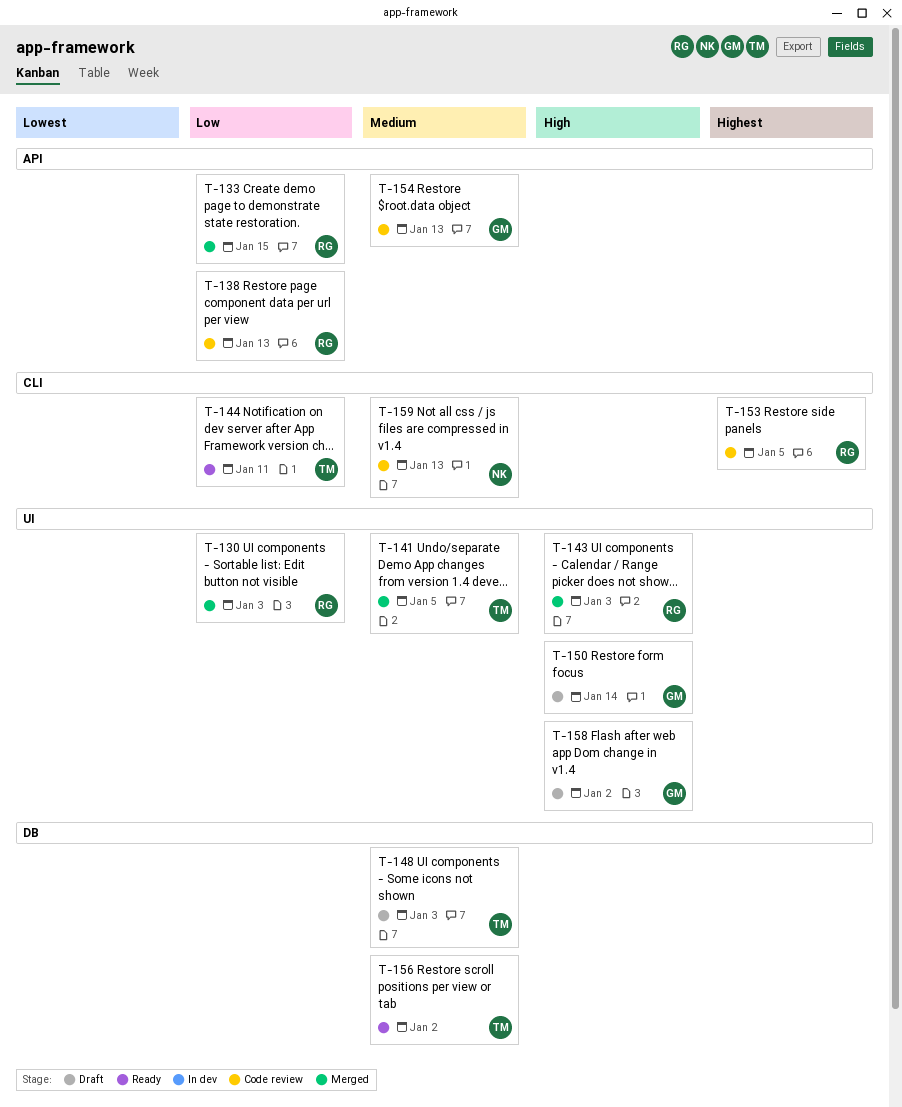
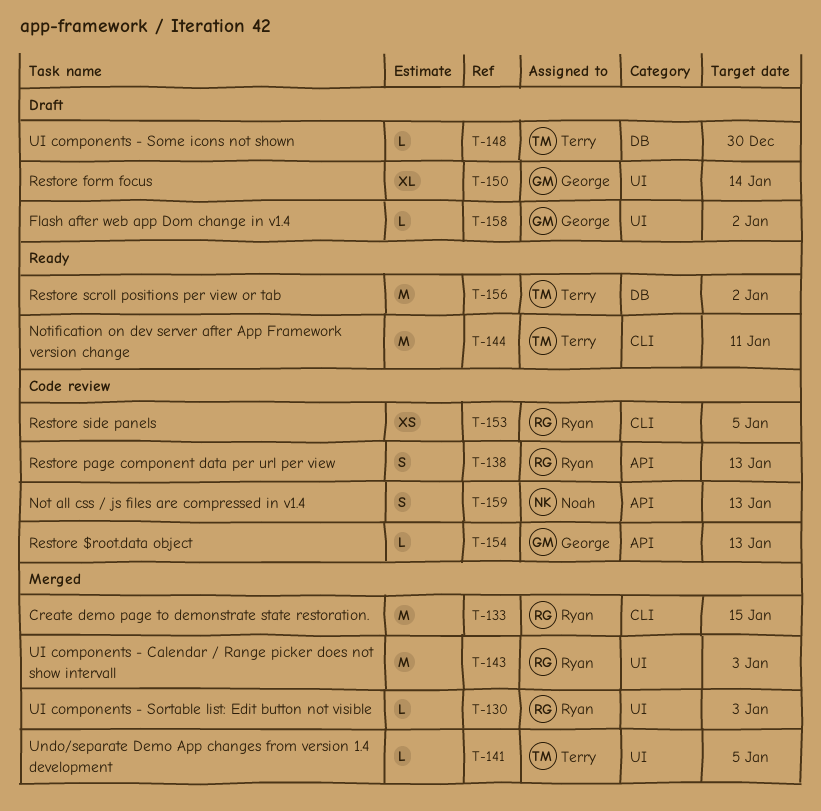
T-133, label: API -> CLI
T-148, due: Jan 3 -> Dec 30
T-159, label: CLI -> API

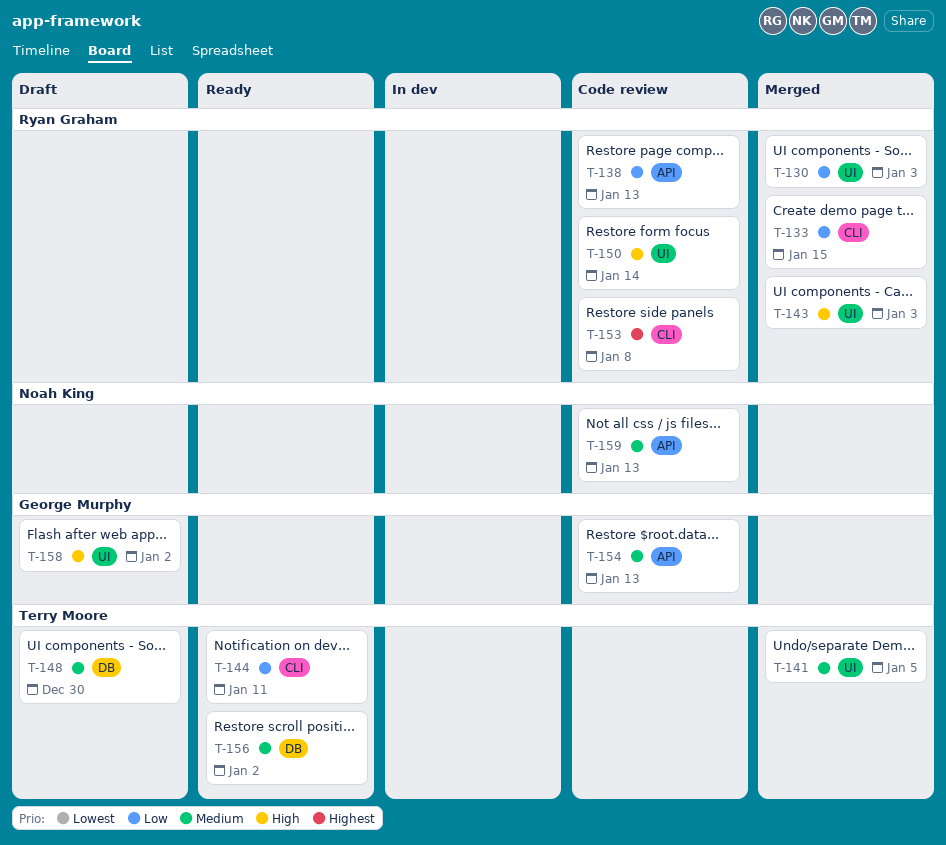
T-150, status: Draft -> Code review
T-150, owner: George Murphy -> Ryan Graham
T-153, due: Jan 5 -> Jan 8

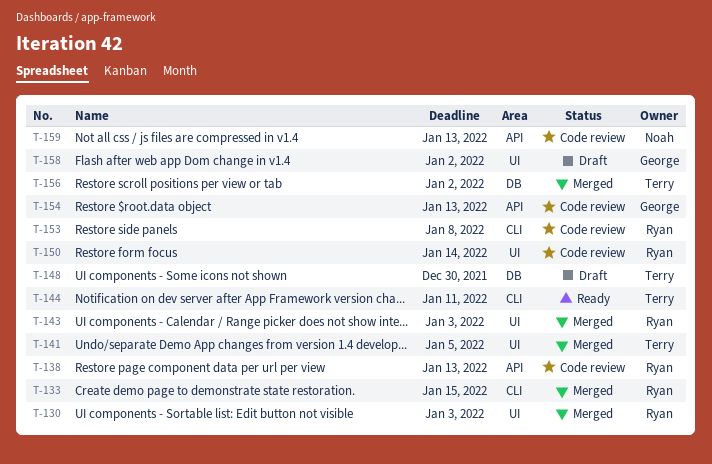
T-156, status: Ready -> Merged

